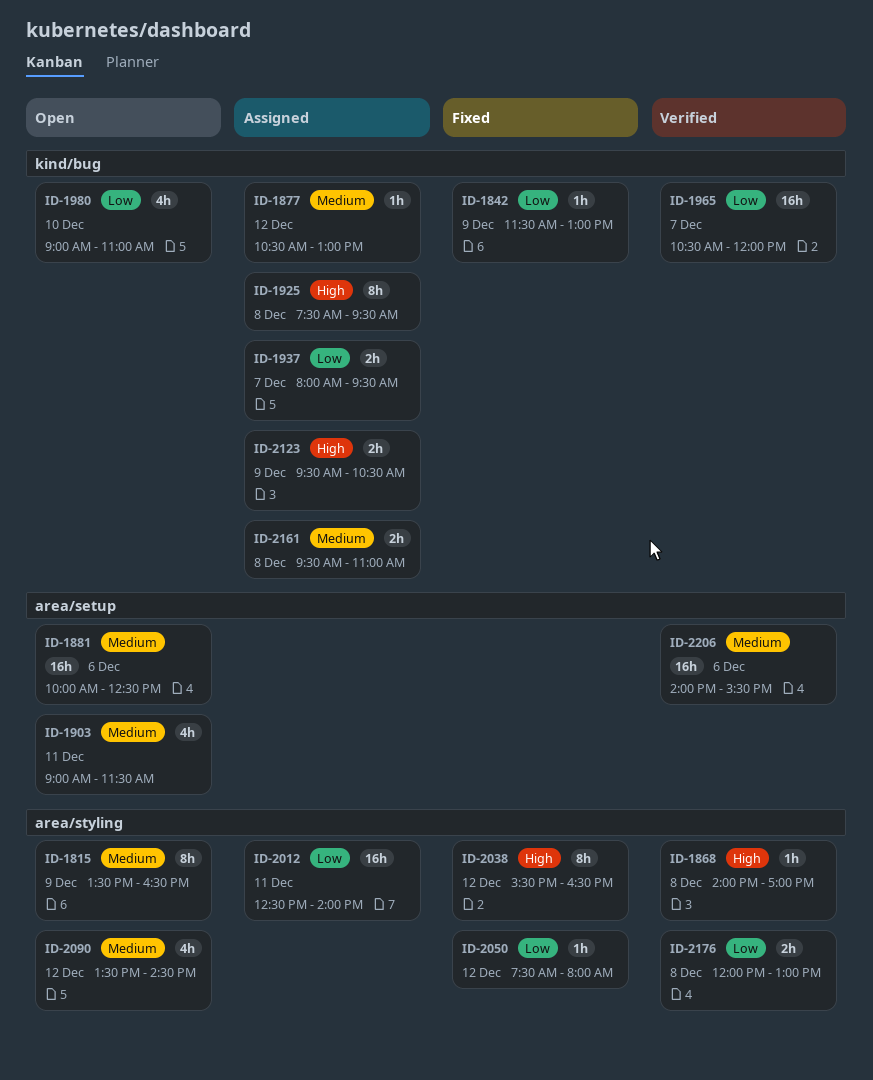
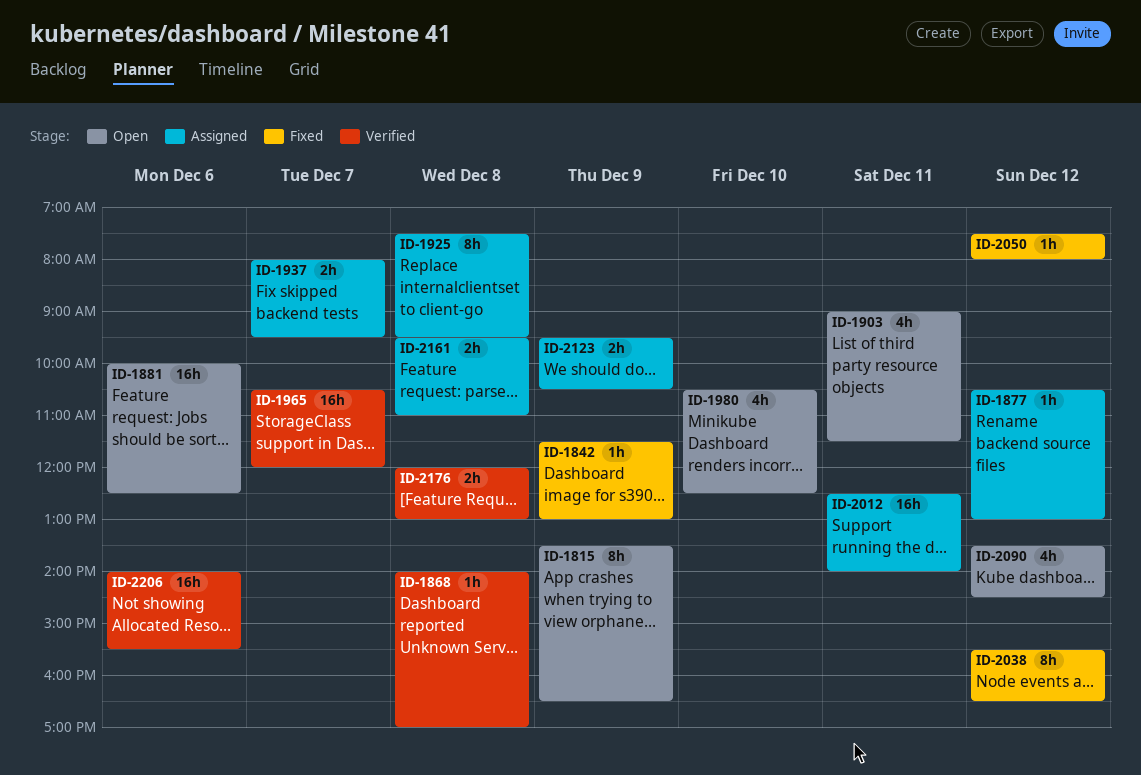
ID-1980, begins: 09:00 -> 10:30
ID-1980, ends: 11:00 -> 12:30

